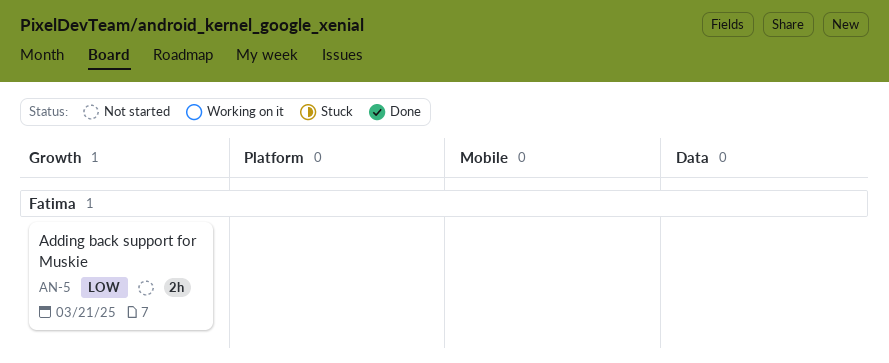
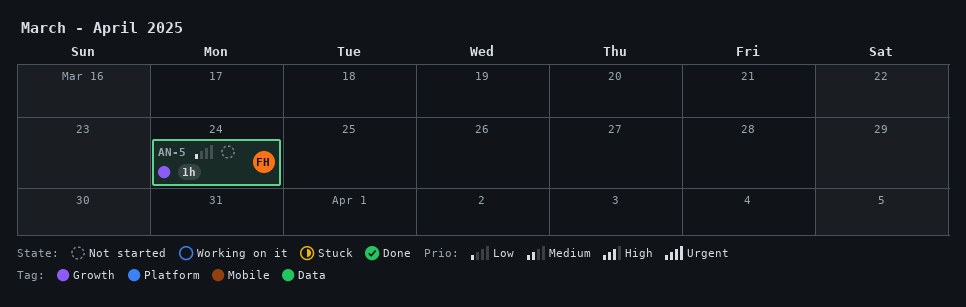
AN-5, estimate: 2h -> 1h
AN-5, due: Mar 21 -> Mar 24

